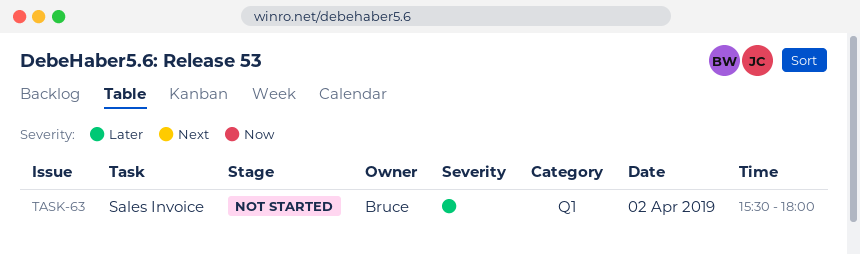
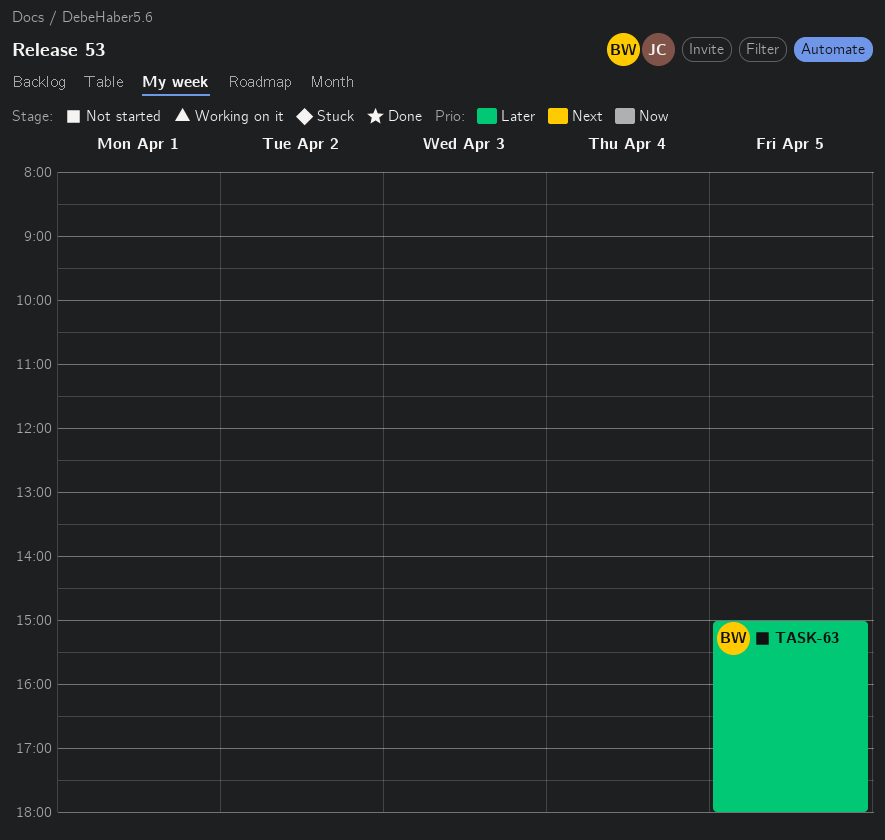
TASK-63, day: Apr 2 -> Apr 5
TASK-63, begins: 15:30 -> 15:00

